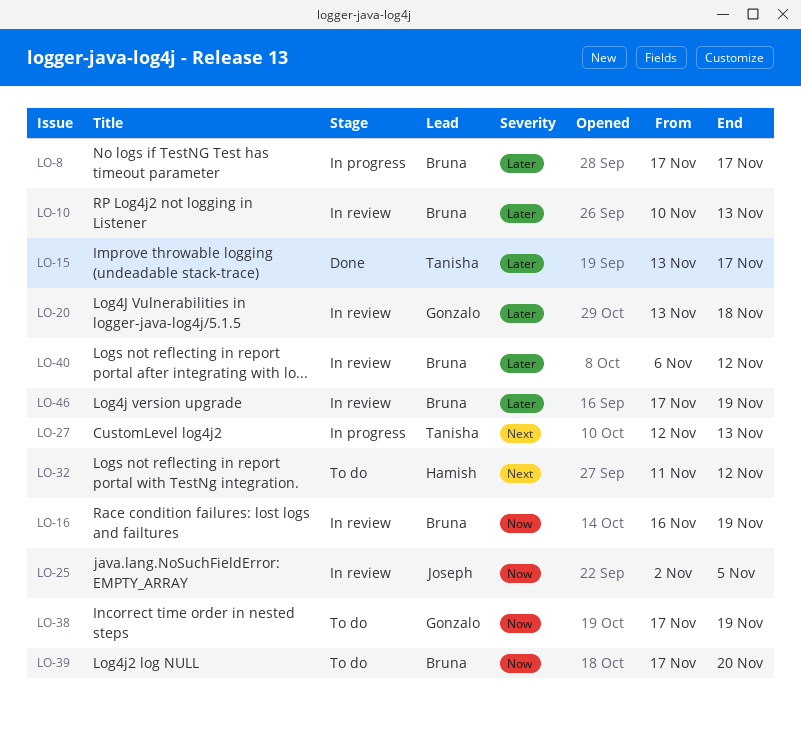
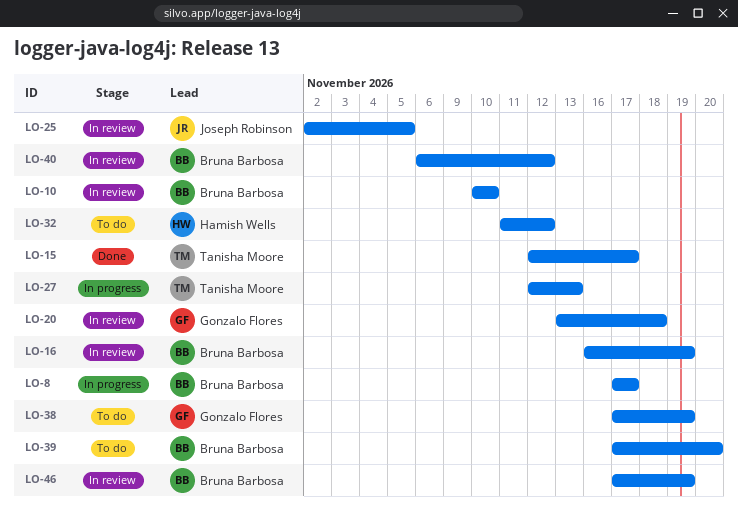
LO-10, due: Nov 13 -> Nov 10
LO-15, start: Nov 13 -> Nov 12

